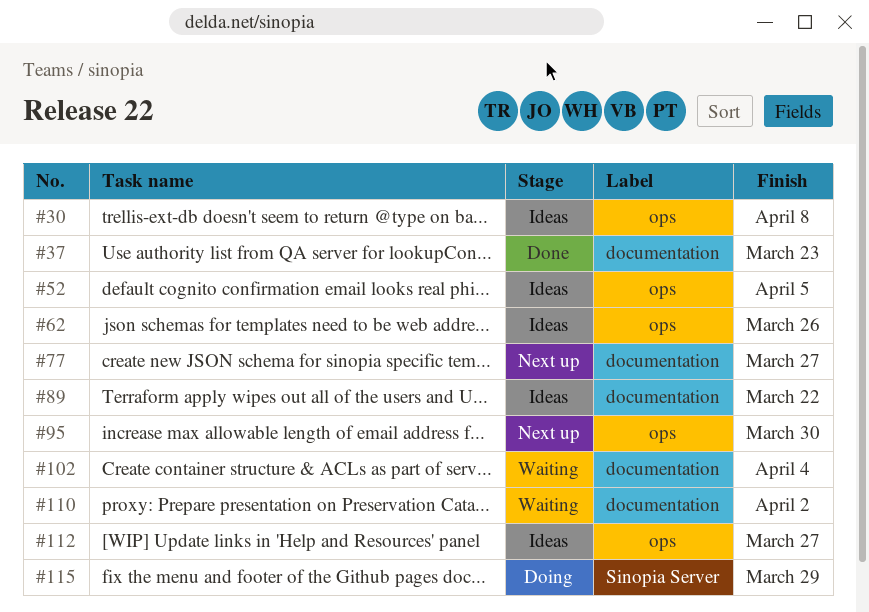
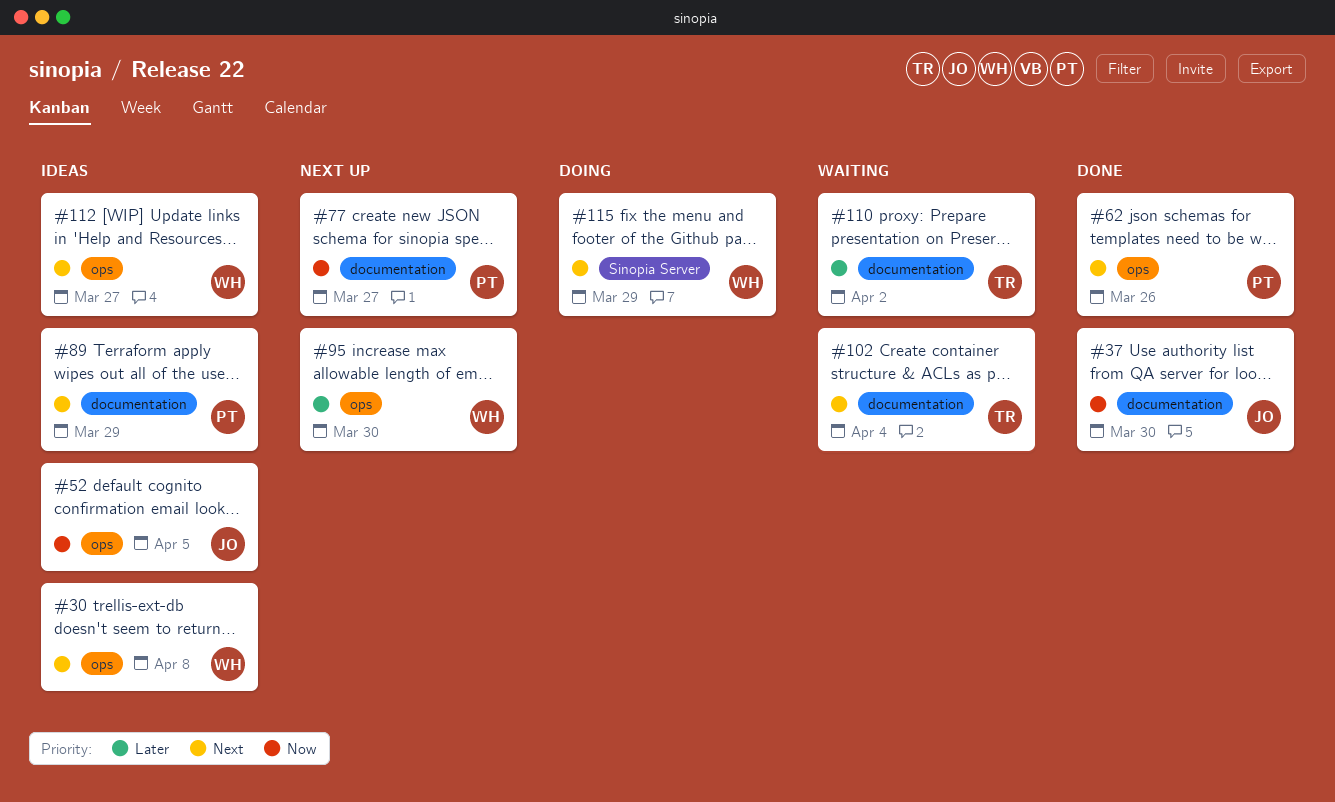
#37, due: Mar 23 -> Mar 30
#62, status: Ideas -> Done
#89, due: Mar 22 -> Mar 29

